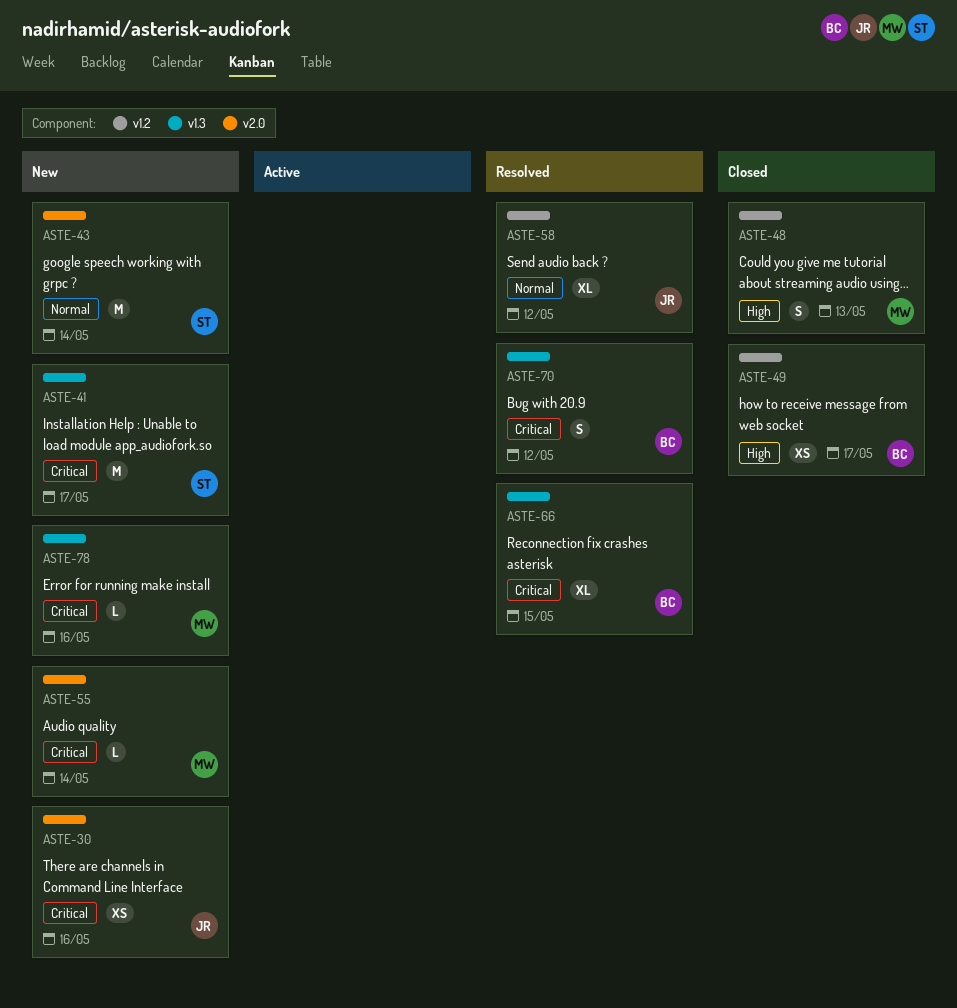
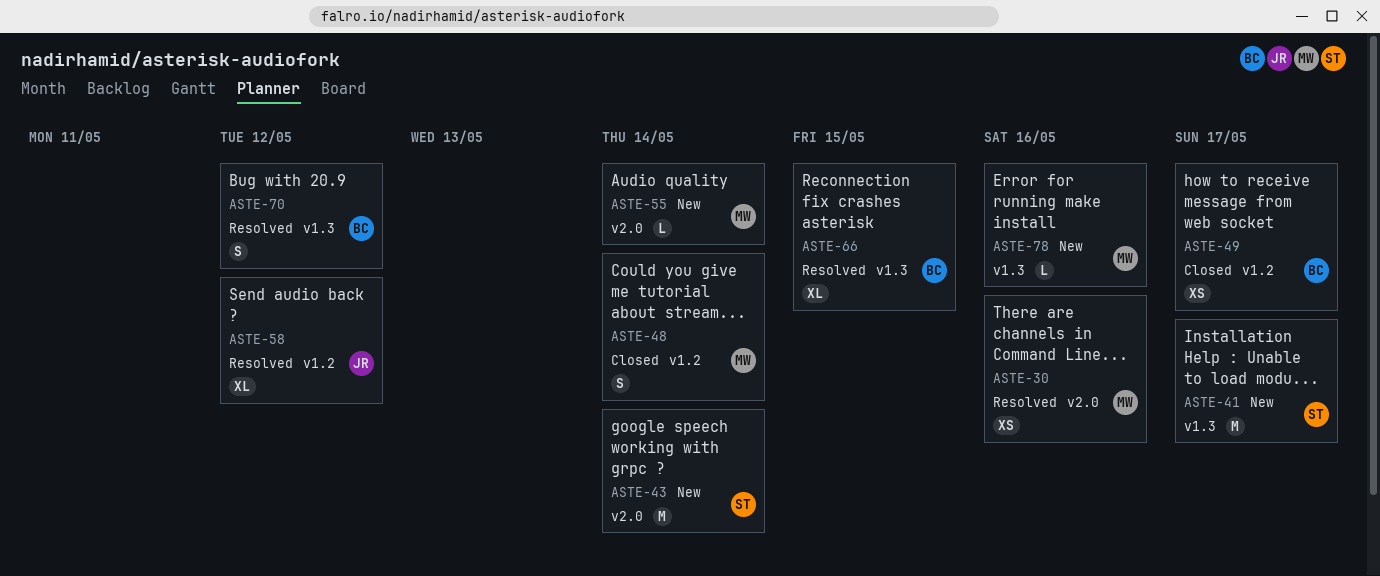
ASTE-30, status: New -> Resolved
ASTE-30, owner: JR -> MW
ASTE-48, due: May 13 -> May 14

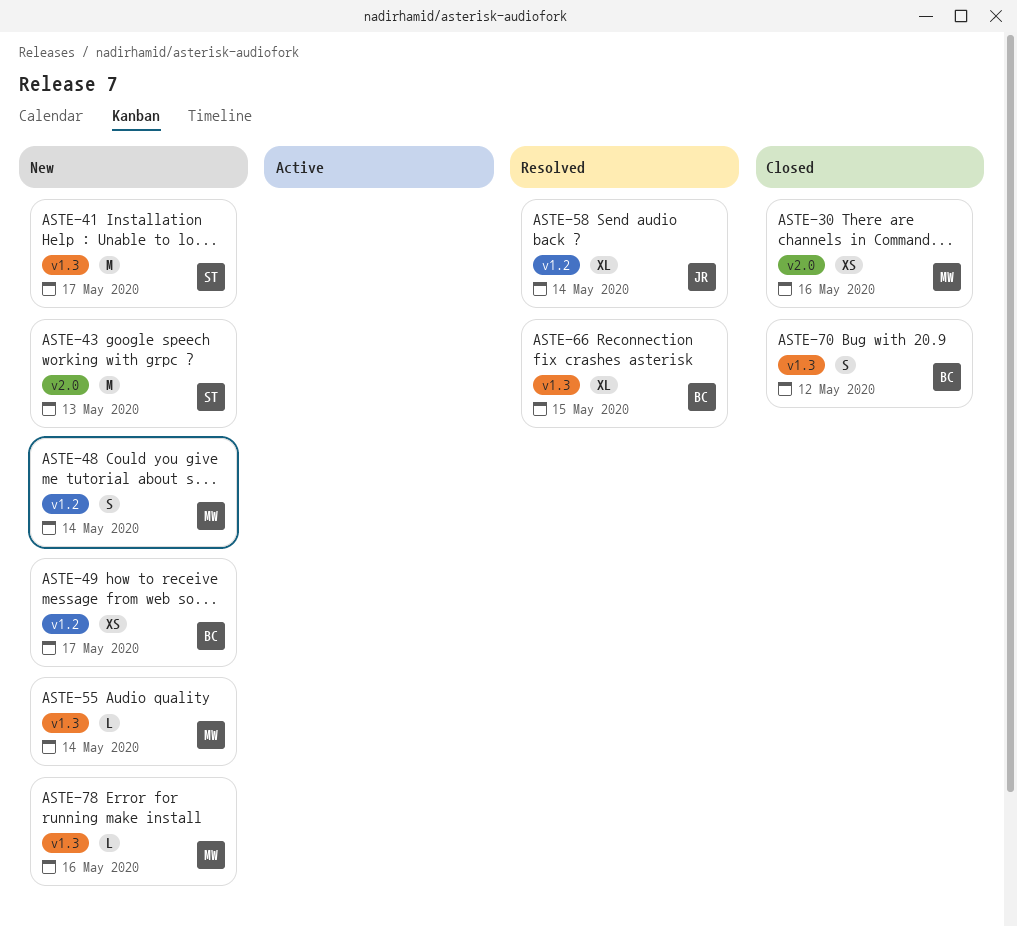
ASTE-30, status: Resolved -> Closed
ASTE-43, due: May 14 -> May 13
ASTE-48, status: Closed -> New
ASTE-49, status: Closed -> New
ASTE-55, label: v2.0 -> v1.3
ASTE-58, due: May 12 -> May 14
ASTE-70, status: Resolved -> Closed

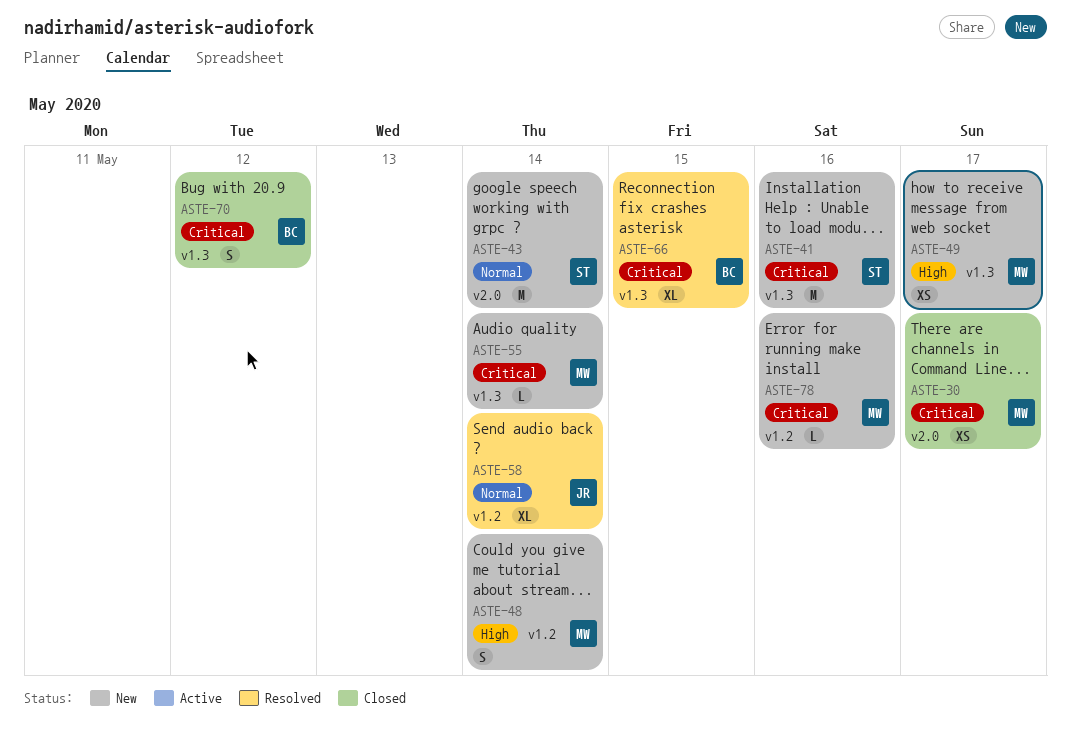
ASTE-30, due: May 16 -> May 17
ASTE-41, due: May 17 -> May 16
ASTE-43, due: May 13 -> May 14
ASTE-49, owner: BC -> MW
ASTE-49, label: v1.2 -> v1.3
ASTE-78, label: v1.3 -> v1.2

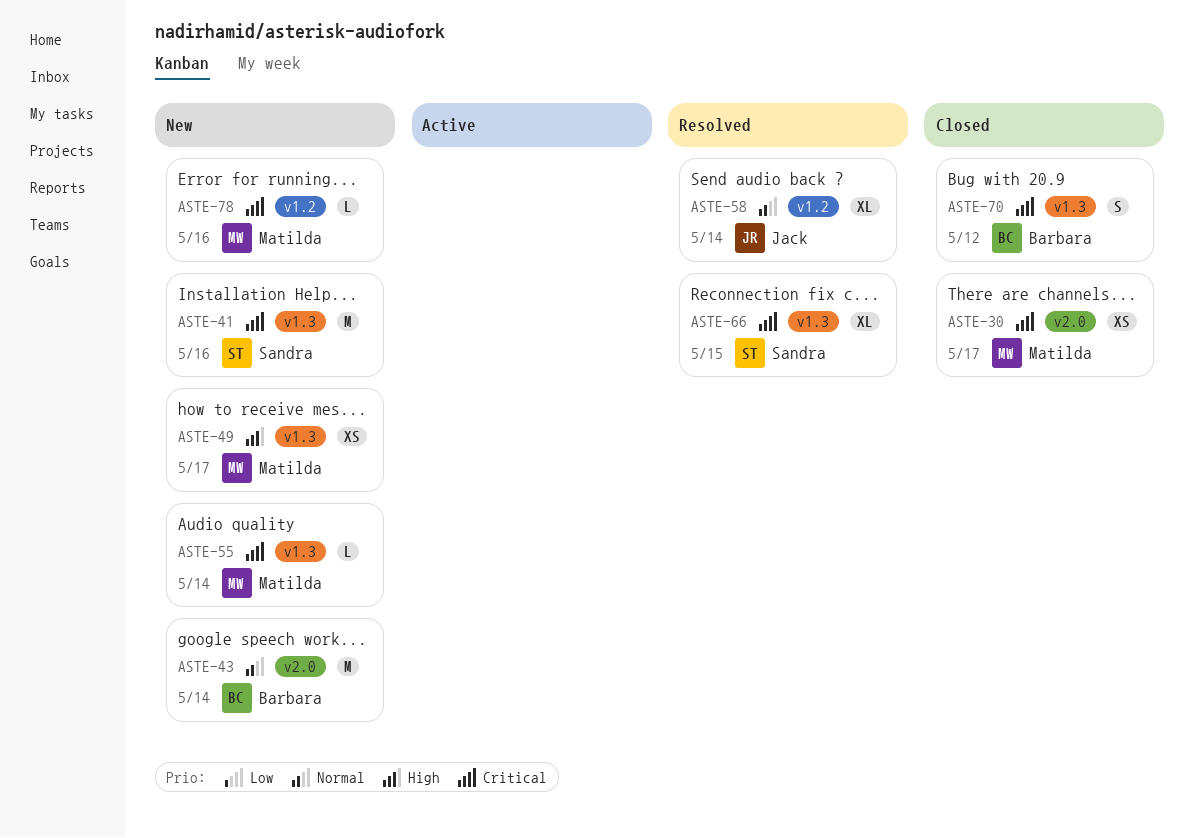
ASTE-43, owner: Sandra -> Barbara
ASTE-48: present -> none
ASTE-66, owner: Barbara -> Sandra

